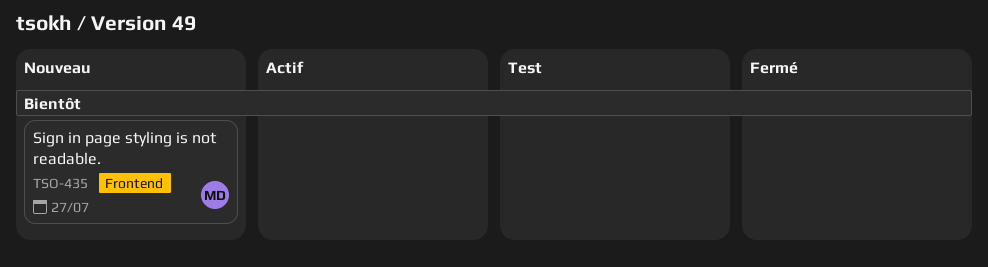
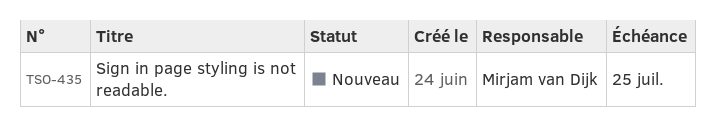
TSO-435, due: Jul 27 -> Jul 25

